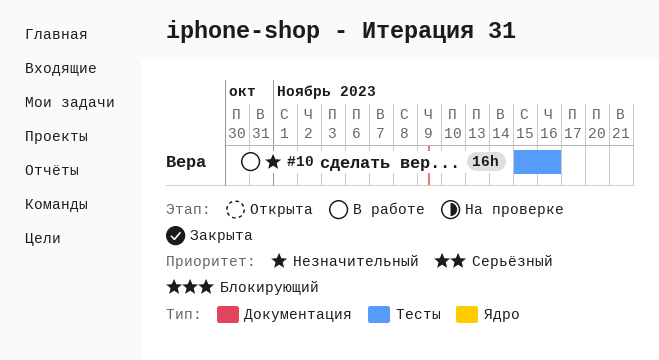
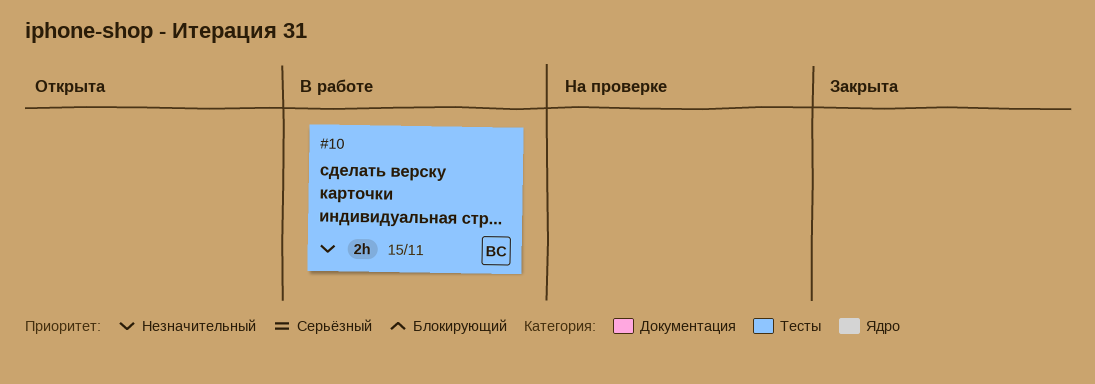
#10, estimate: 16h -> 2h
#10, due: Nov 16 -> Nov 15

